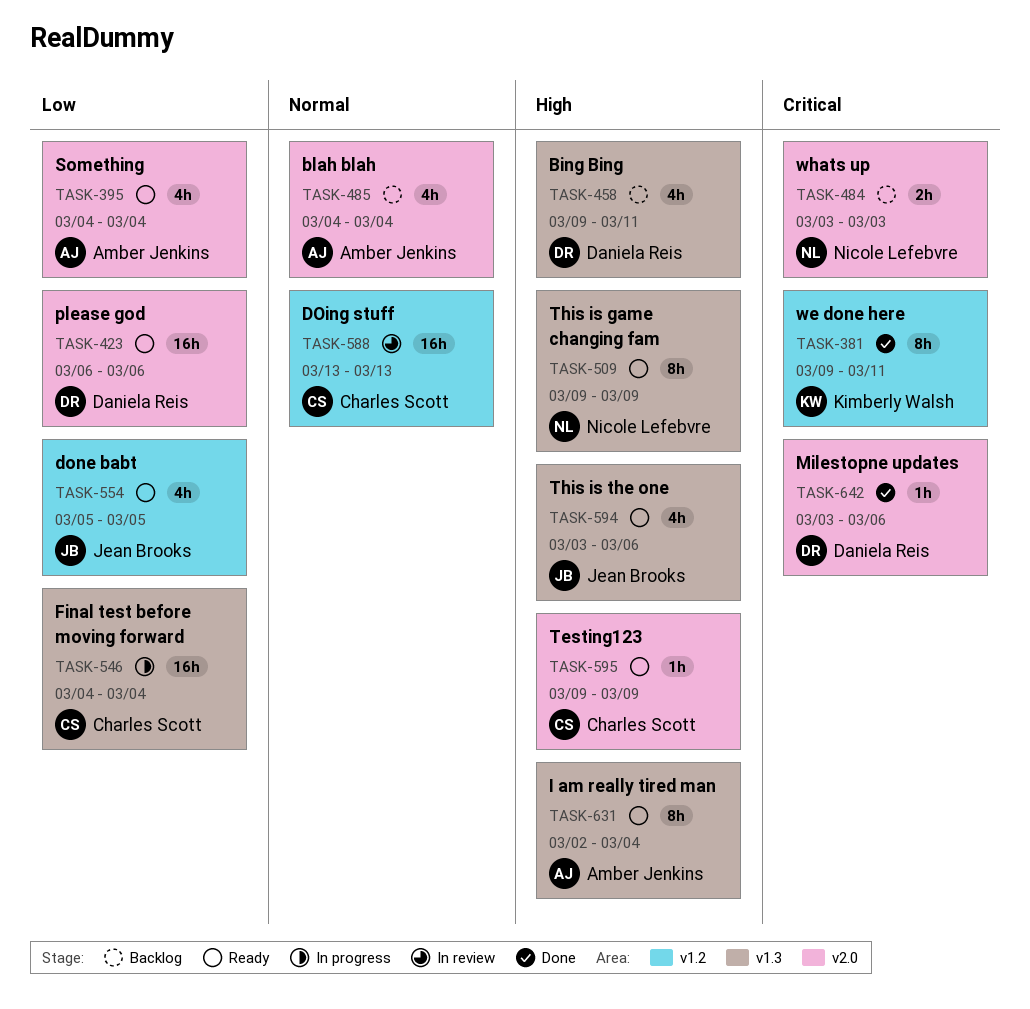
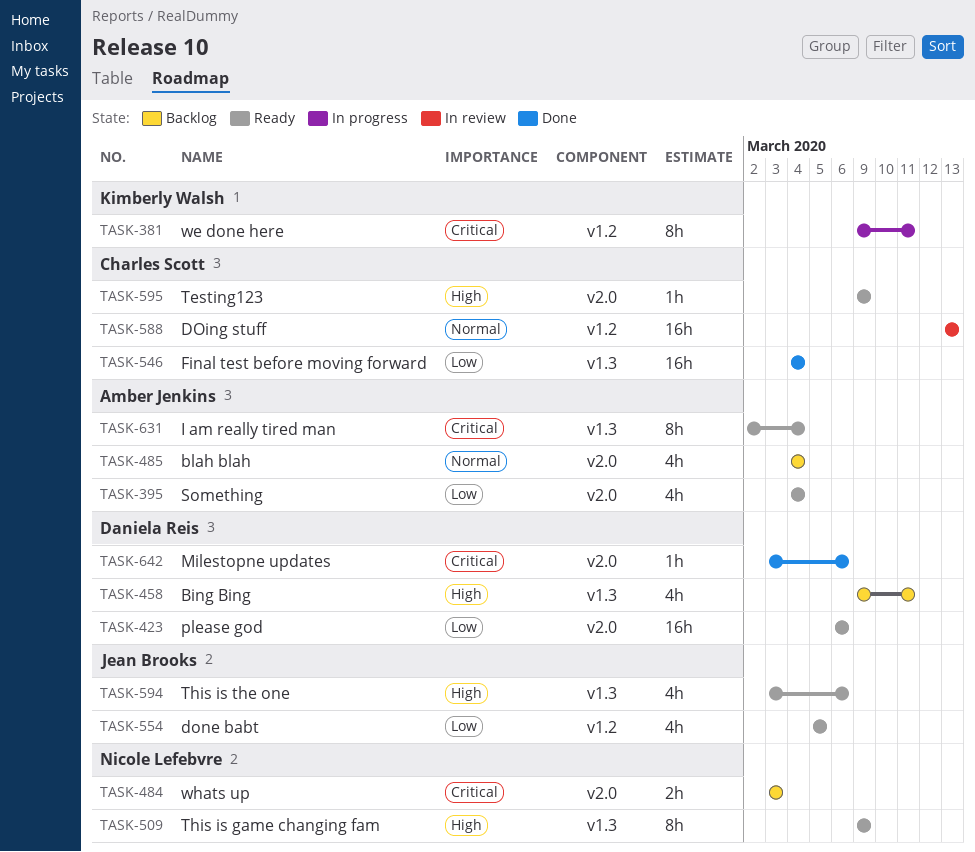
TASK-381, status: Done -> In progress
TASK-546, status: In progress -> Done
TASK-631, priority: High -> Critical

